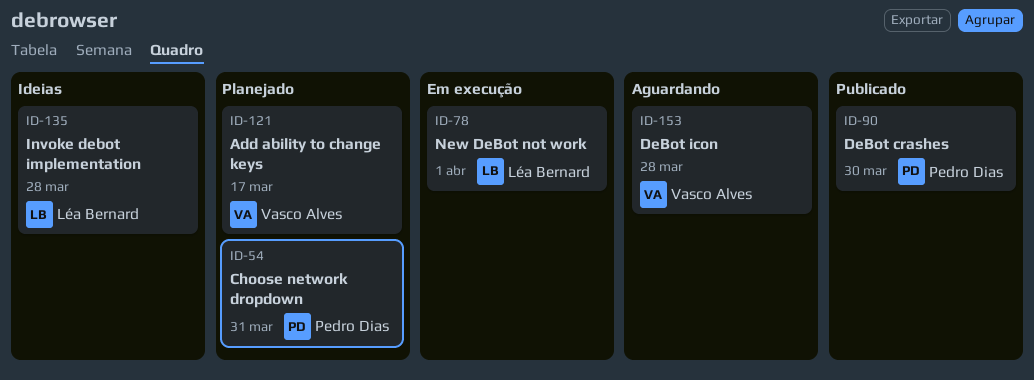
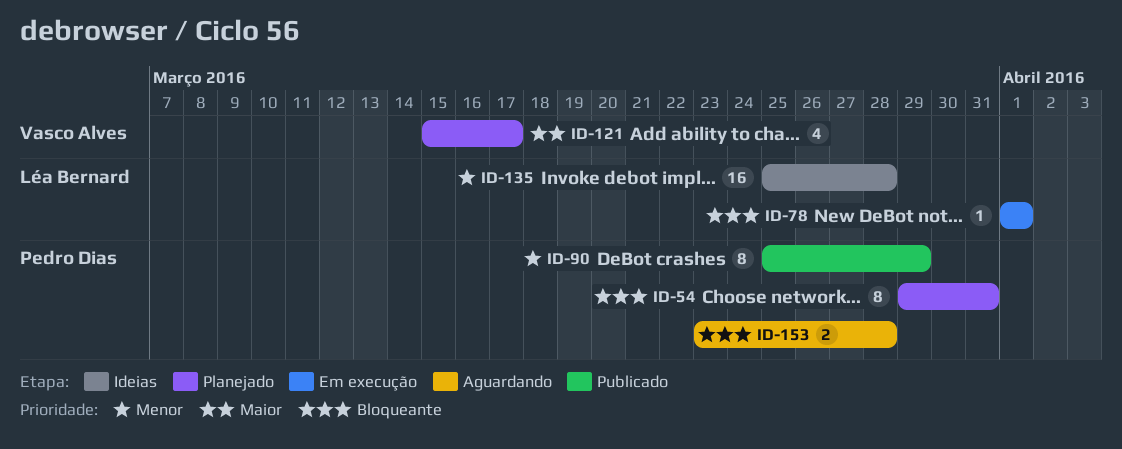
ID-90, due: Mar 30 -> Mar 29
ID-153, owner: Vasco Alves -> Pedro Dias

